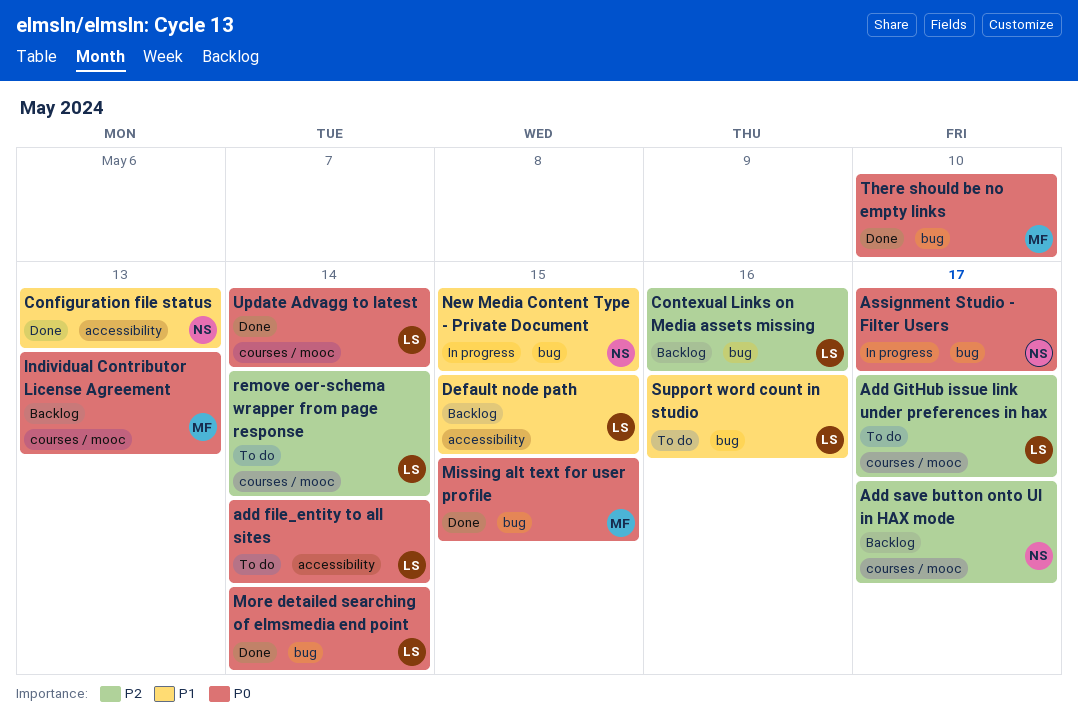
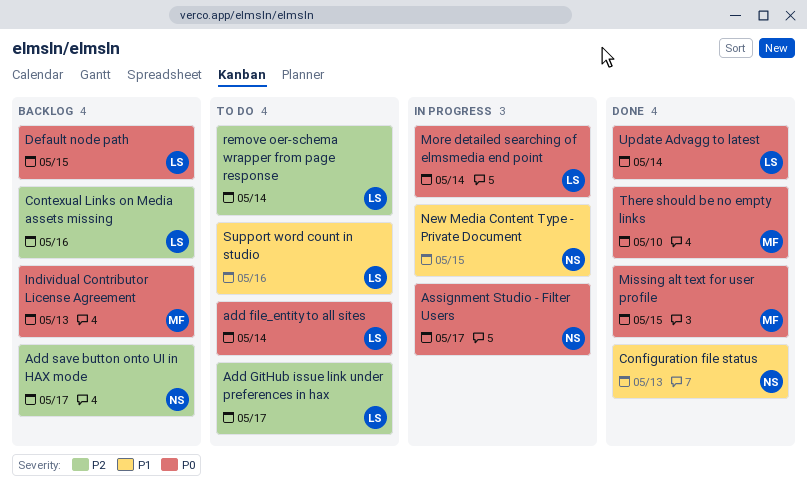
Default node path, priority: P1 -> P0
More detailed searching of elmsmedia end point, status: Done -> In progress

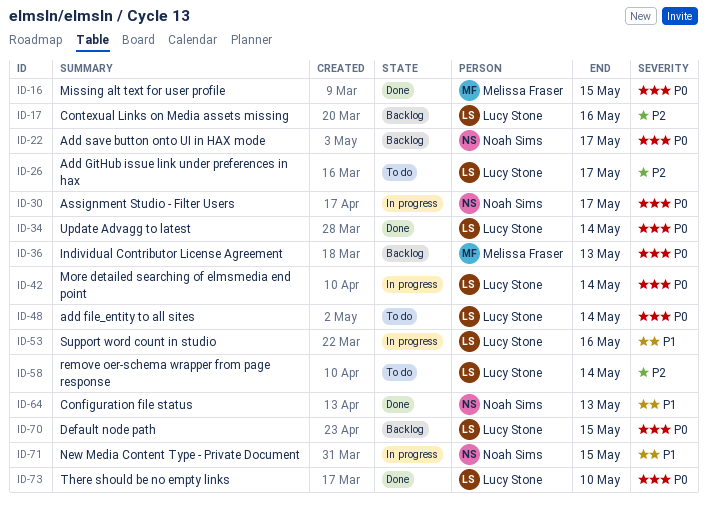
Add save button onto UI in HAX mode, priority: P2 -> P0
Support word count in studio, status: To do -> In progress
There should be no empty links, owner: Melissa Fraser -> Lucy Stone

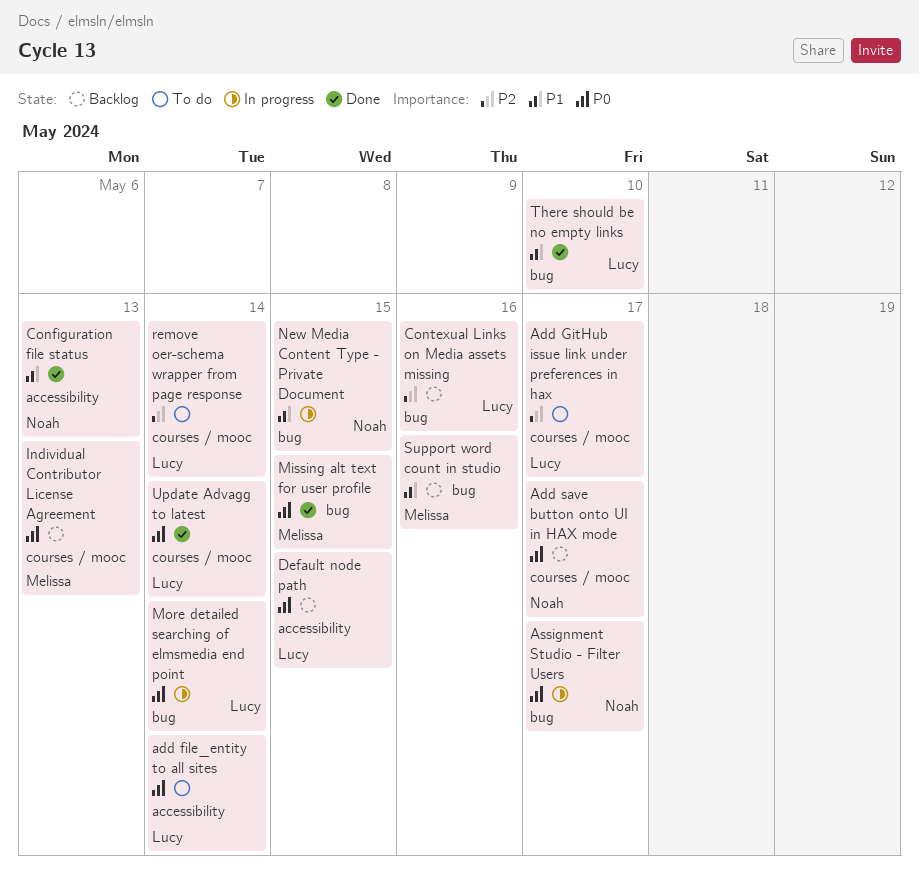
Support word count in studio, status: In progress -> Backlog
Support word count in studio, owner: Lucy Stone -> Melissa Fraser
There should be no empty links, priority: P0 -> P1

